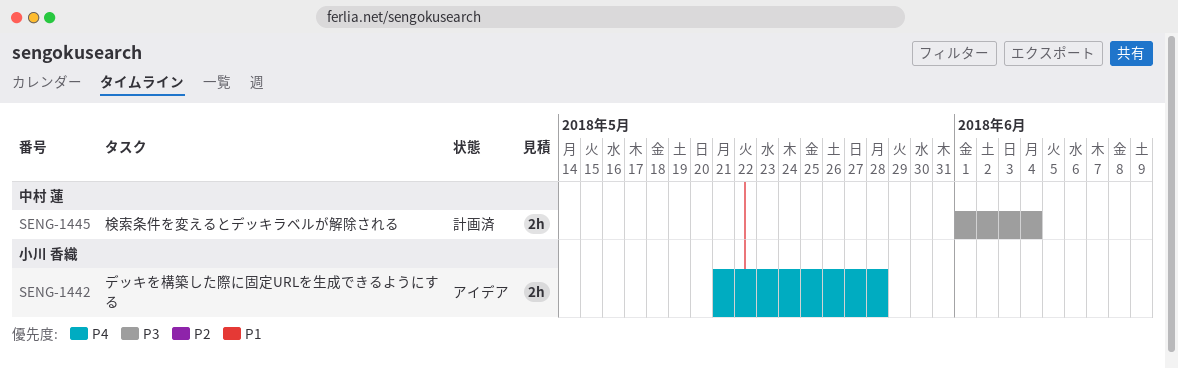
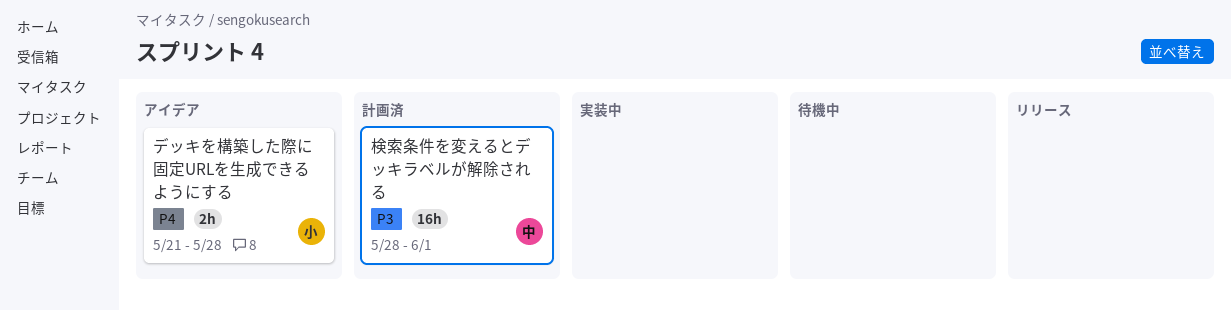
検索条件を変えるとデッキラベルが解除される, estimate: 2h -> 16h
検索条件を変えるとデッキラベルが解除される, start: Jun 1 -> May 28
検索条件を変えるとデッキラベルが解除される, due: Jun 4 -> Jun 1

